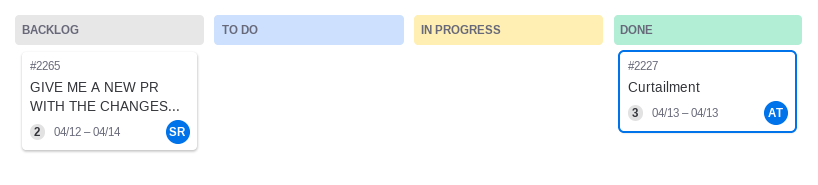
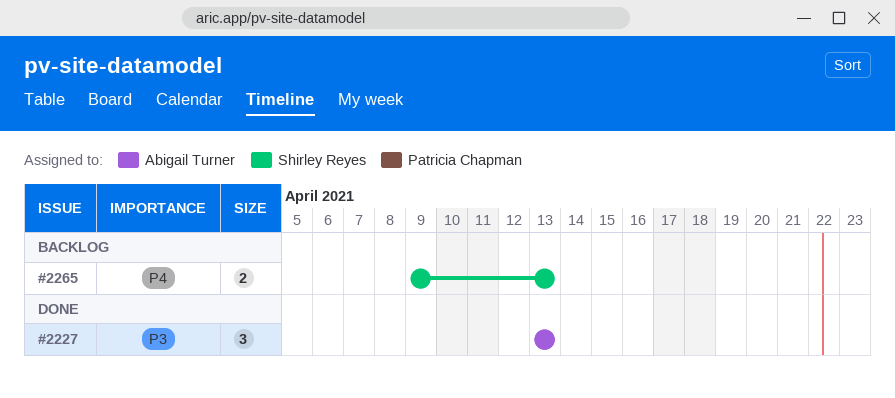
#2265, start: Apr 12 -> Apr 9
#2265, due: Apr 14 -> Apr 13

